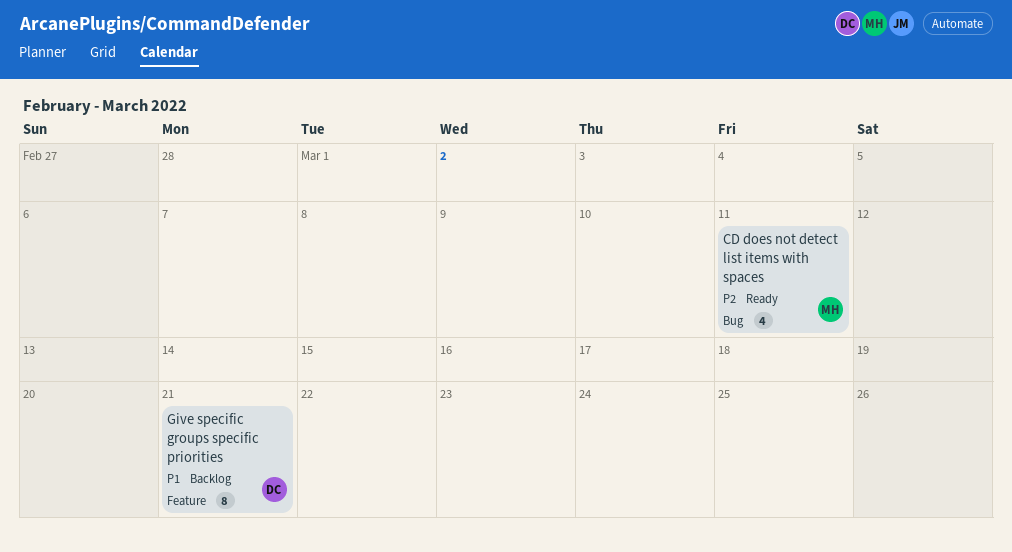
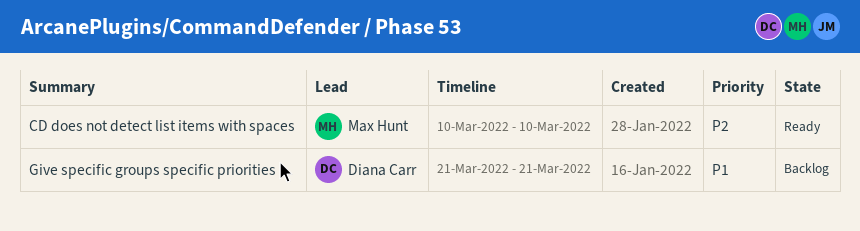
CD does not detect list items with spaces, due: Mar 11 -> Mar 10

